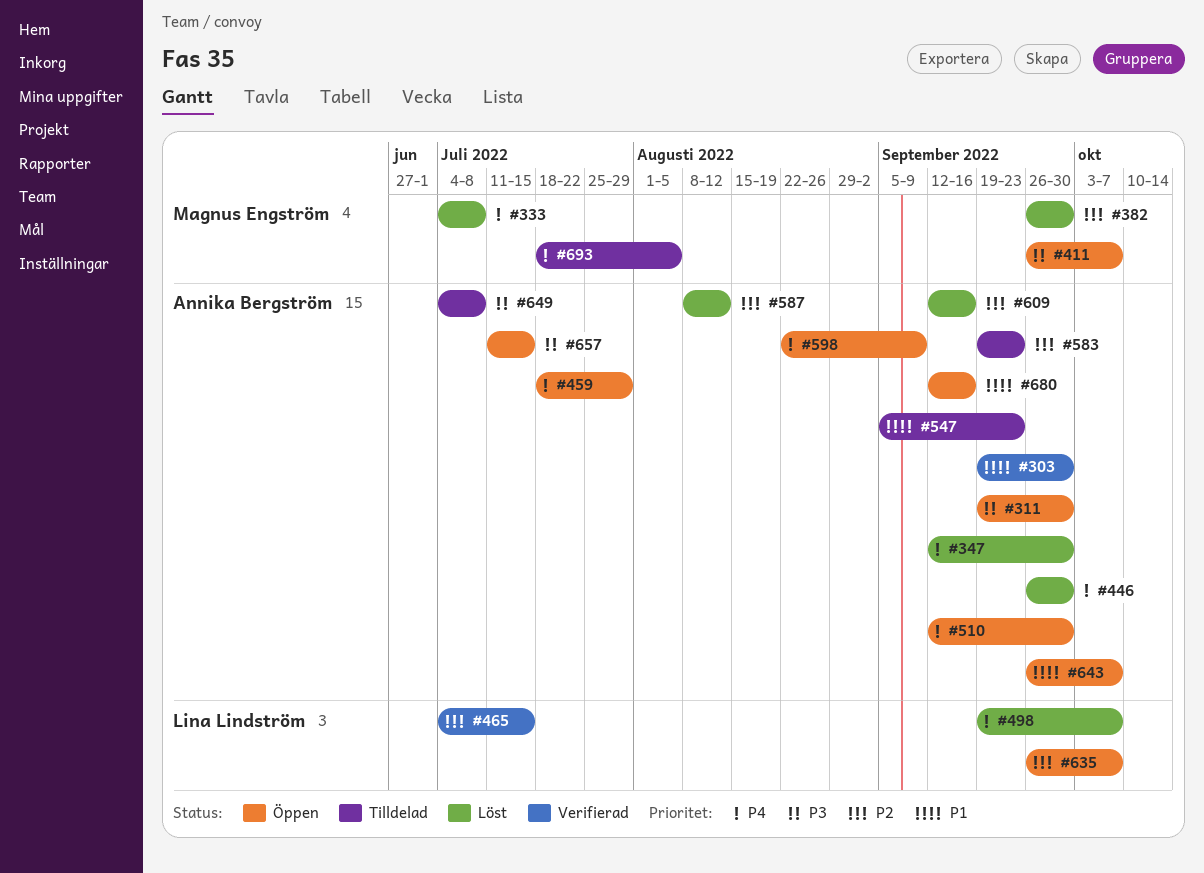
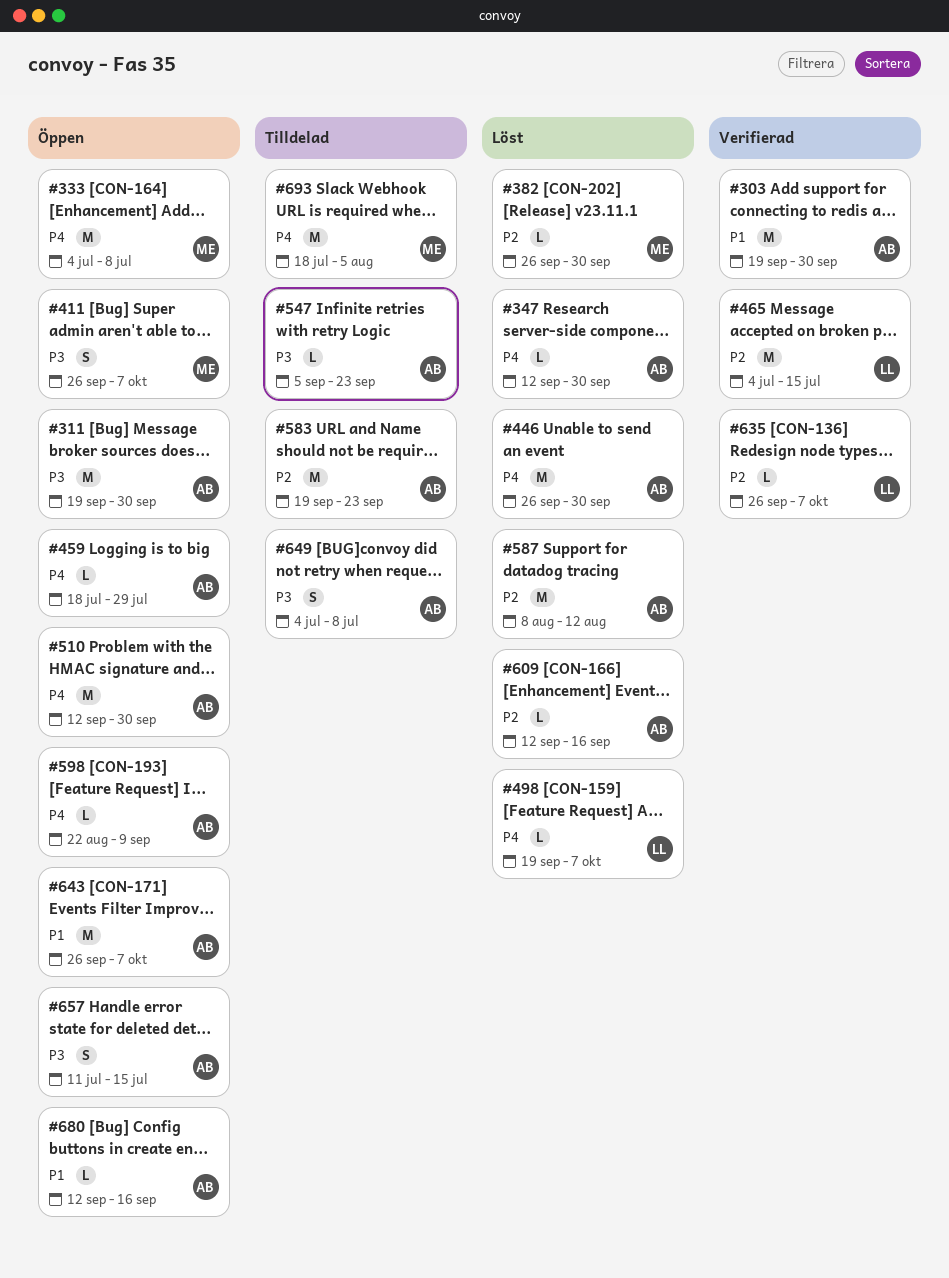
#333, status: Löst -> Öppen
#547, priority: P1 -> P3
#635, status: Öppen -> Verifierad

